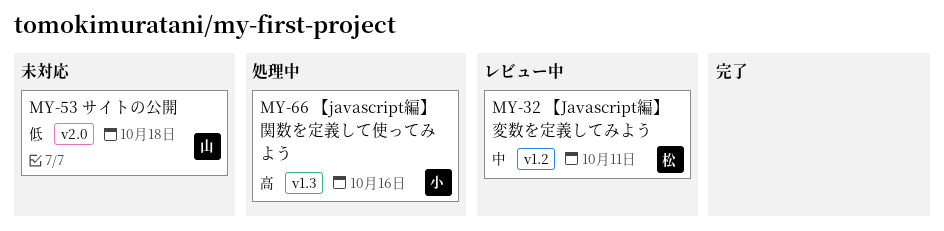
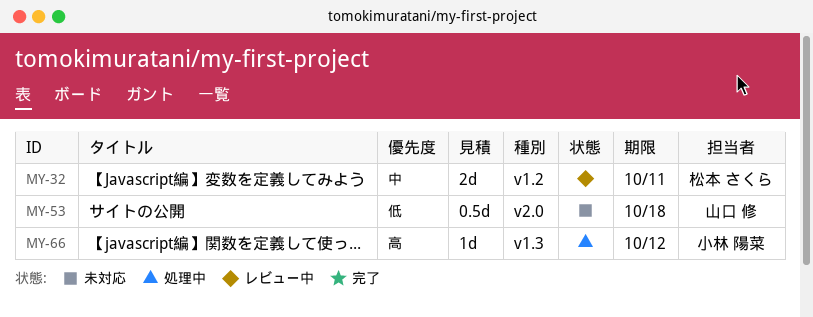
MY-66, due: Oct 16 -> Oct 12

